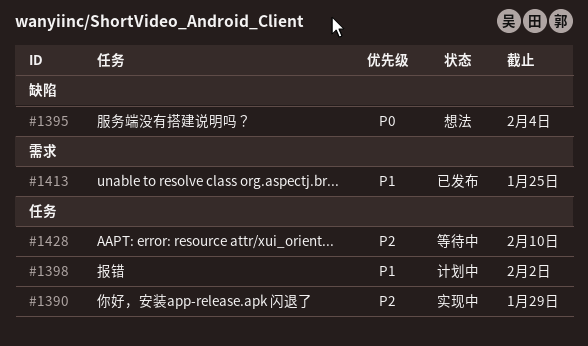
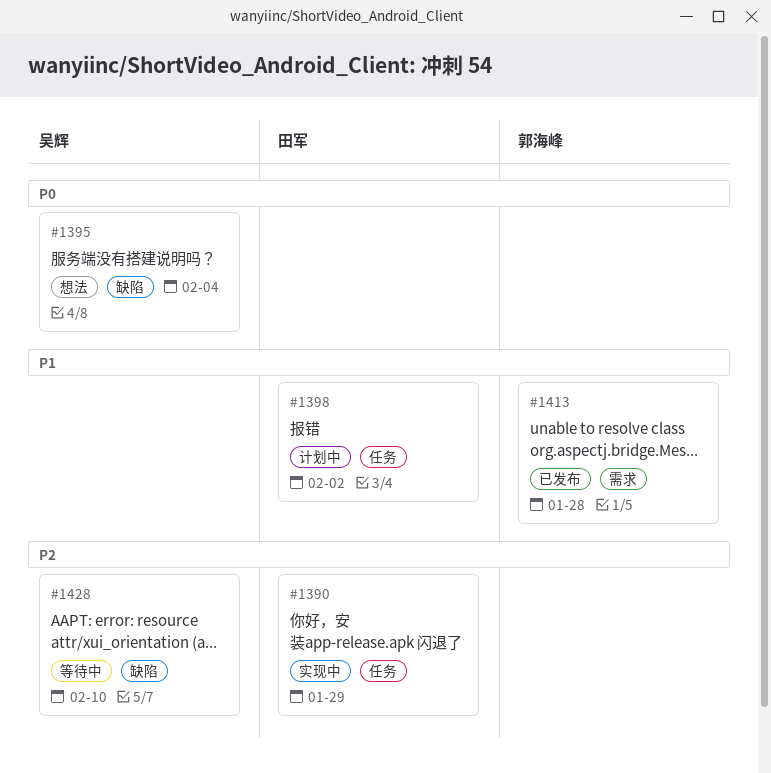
#1413, due: Jan 25 -> Jan 28
#1428, label: 任务 -> 缺陷

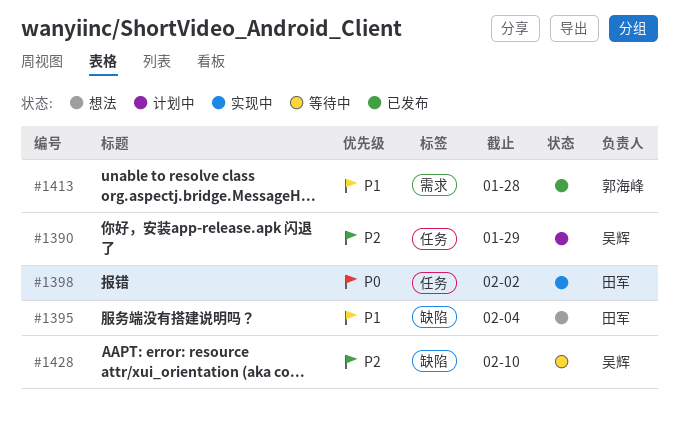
#1390, status: 实现中 -> 计划中
#1390, owner: 田军 -> 吴辉
#1395, owner: 吴辉 -> 田军
#1395, priority: P0 -> P1
#1398, status: 计划中 -> 实现中
#1398, priority: P1 -> P0

